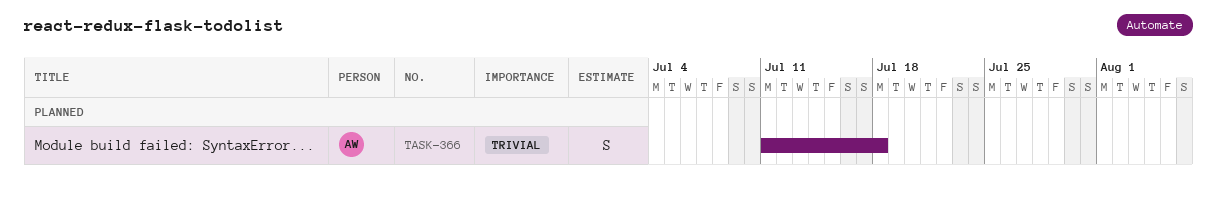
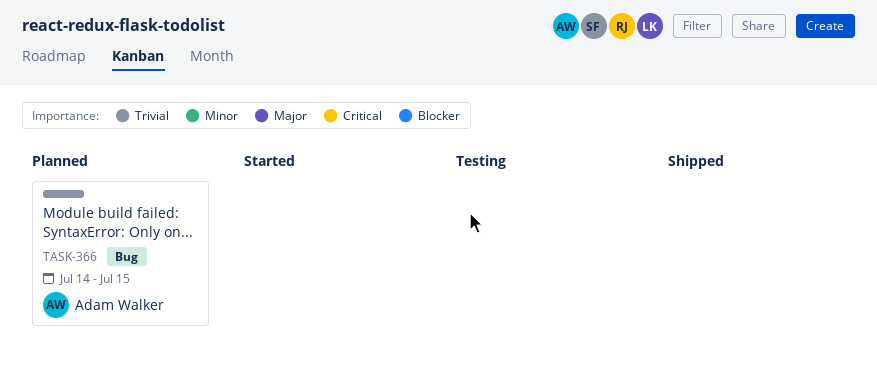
TASK-366, start: Jul 11 -> Jul 14
TASK-366, due: Jul 18 -> Jul 15

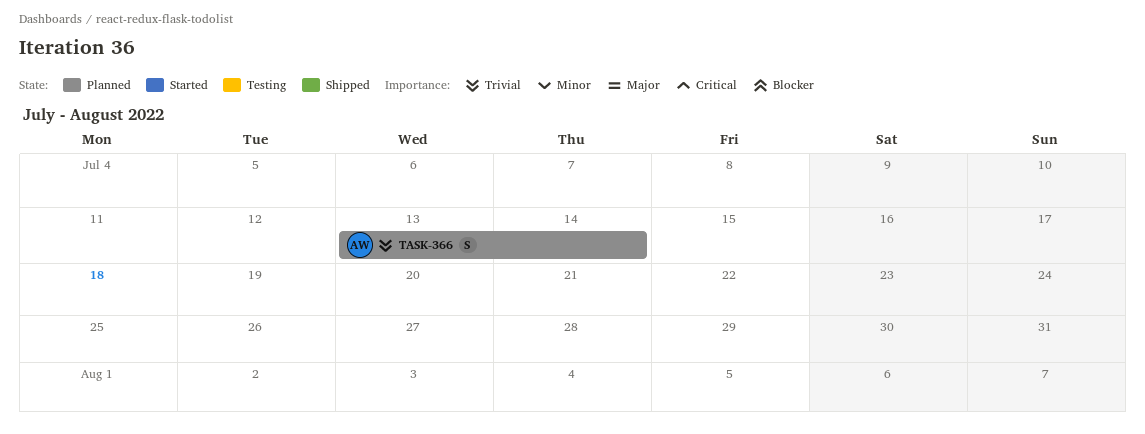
TASK-366, start: Jul 14 -> Jul 13
TASK-366, due: Jul 15 -> Jul 14

